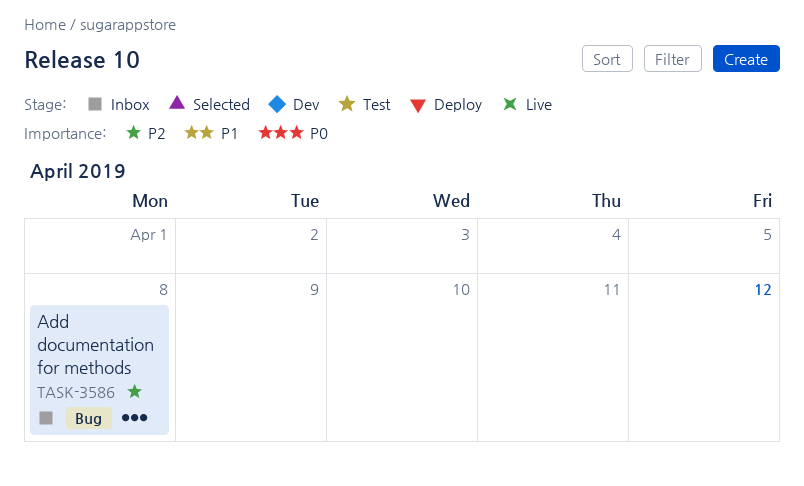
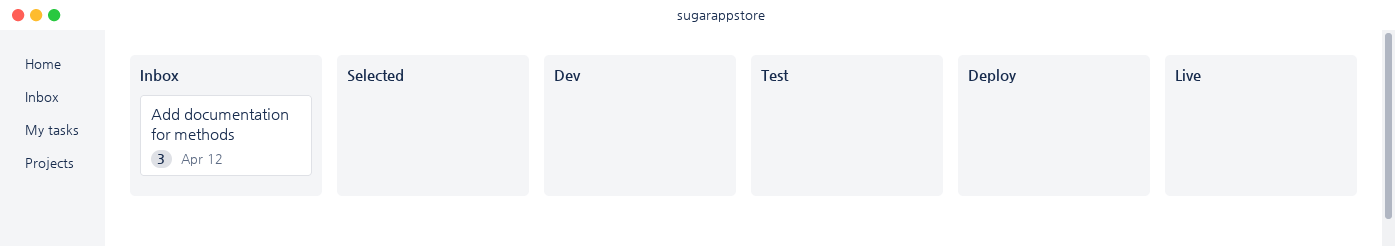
Add documentation for methods, due: Apr 8 -> Apr 12

